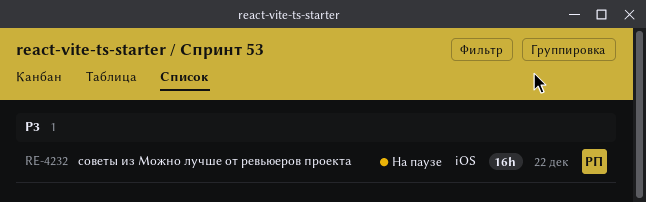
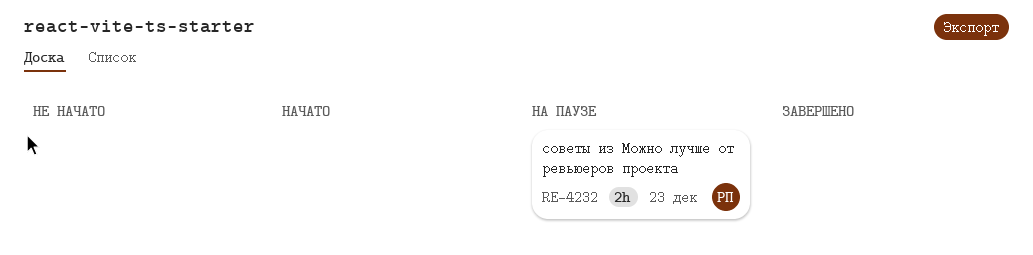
RE-4232, estimate: 16h -> 2h
RE-4232, due: Dec 22 -> Dec 23

